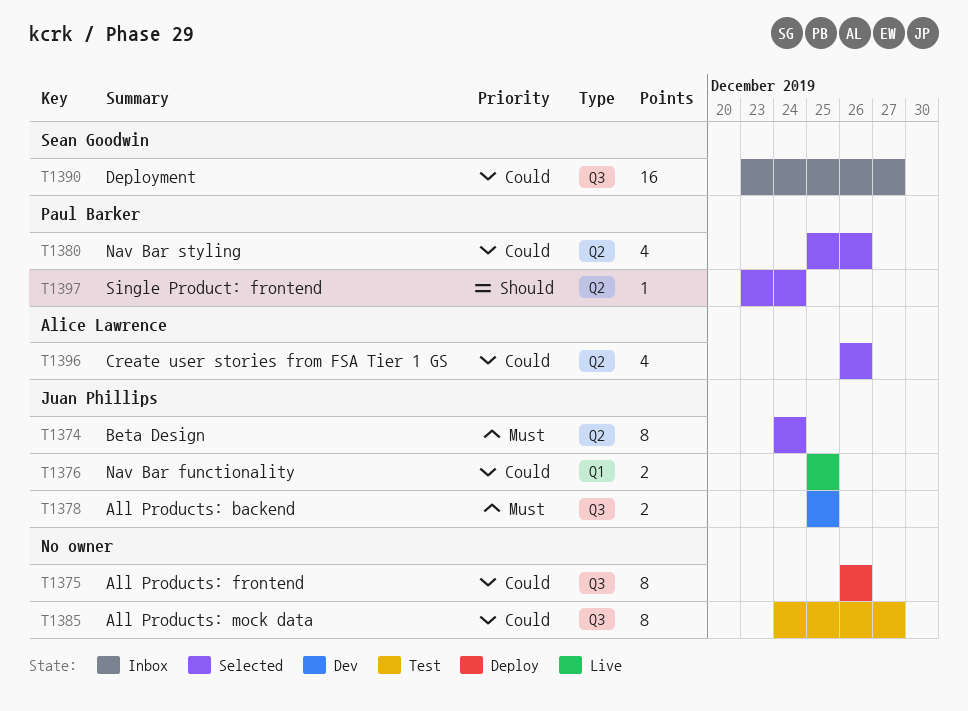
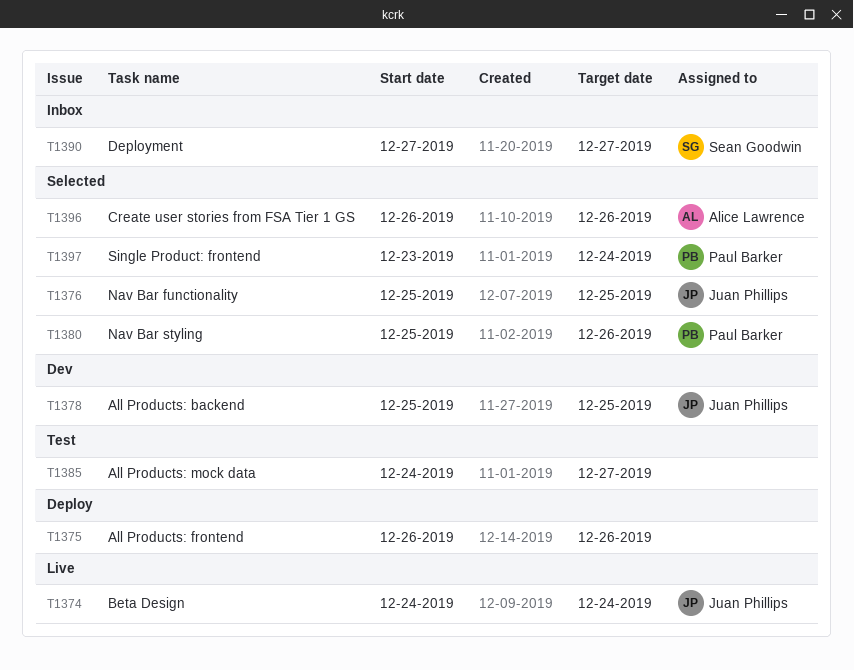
T1374, status: Selected -> Live
T1376, status: Live -> Selected
T1390, start: Dec 23 -> Dec 27

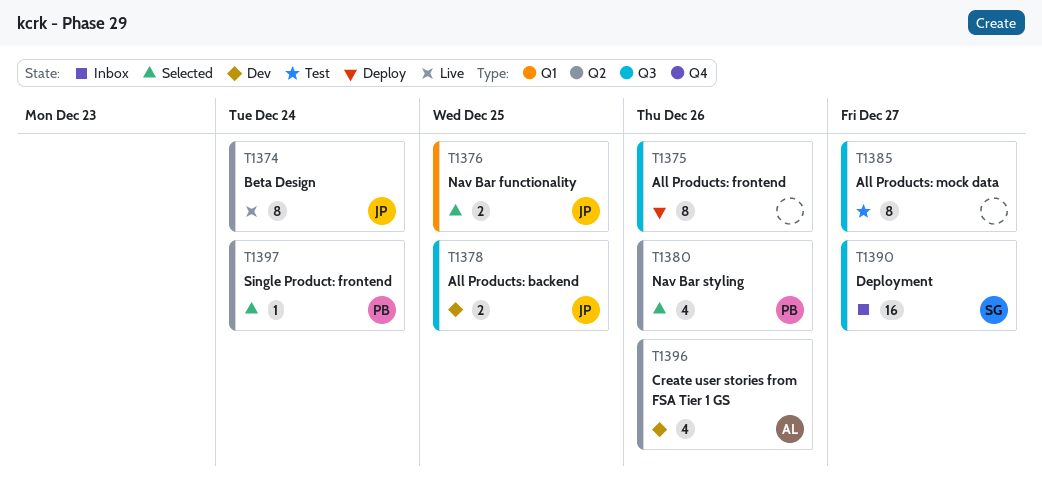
T1396, status: Selected -> Dev

